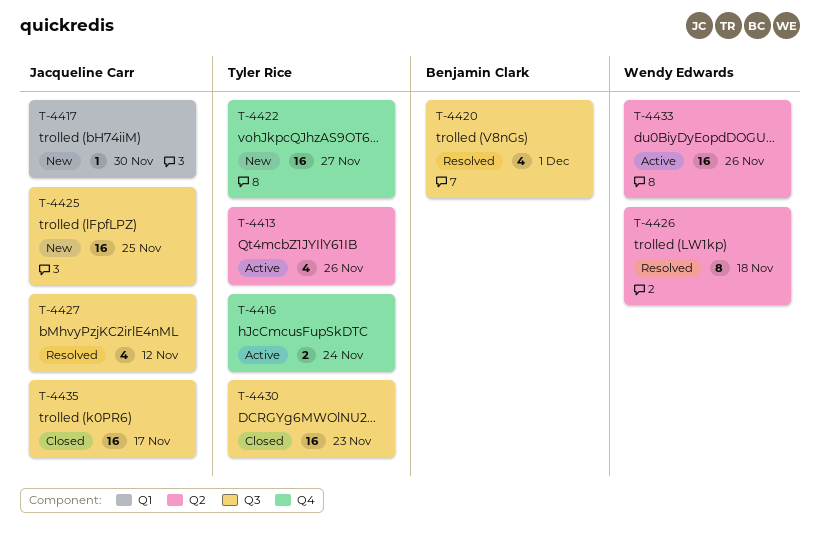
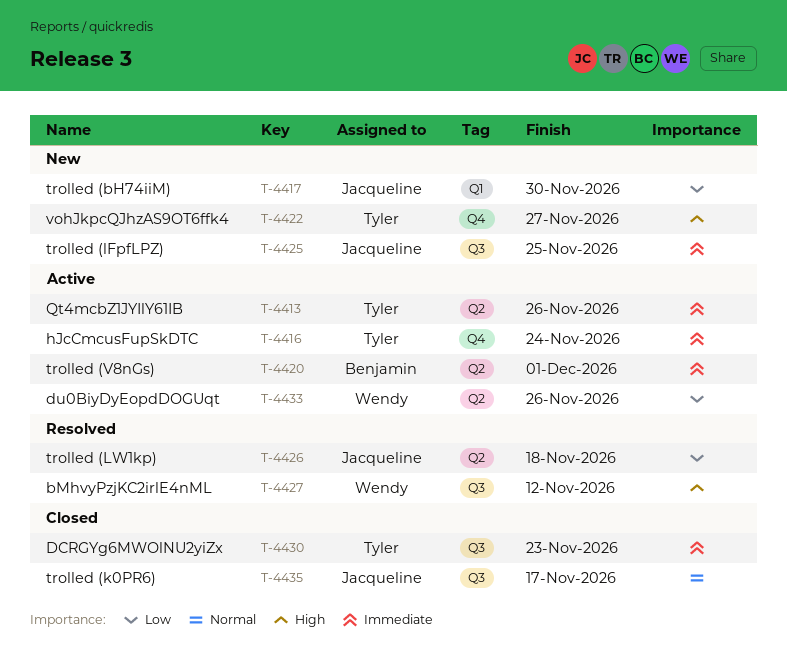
T-4420, status: Resolved -> Active
T-4420, label: Q3 -> Q2
T-4426, owner: Wendy Edwards -> Jacqueline Carr
T-4427, owner: Jacqueline Carr -> Wendy Edwards

